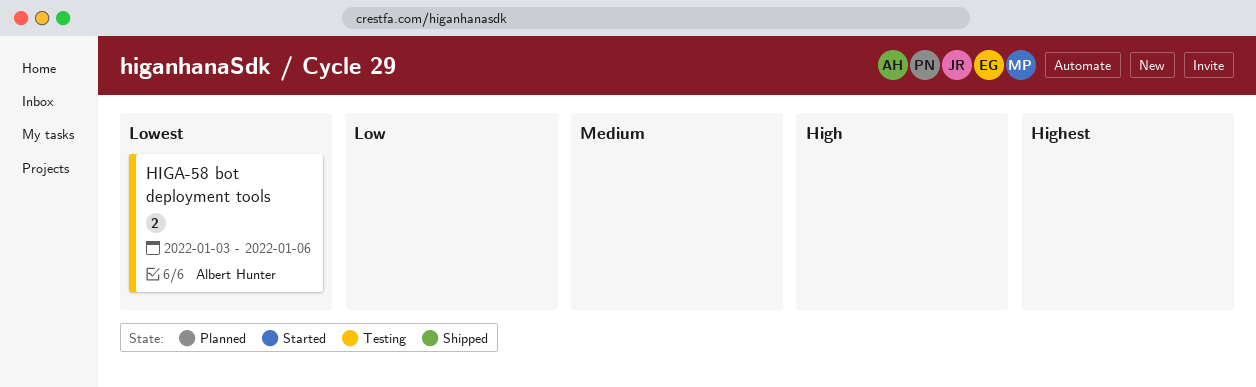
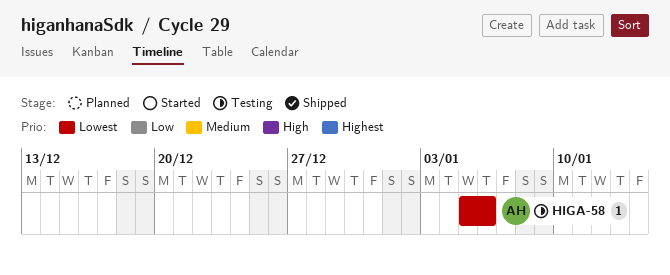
HIGA-58, estimate: 2 -> 1
HIGA-58, start: Jan 3 -> Jan 5

